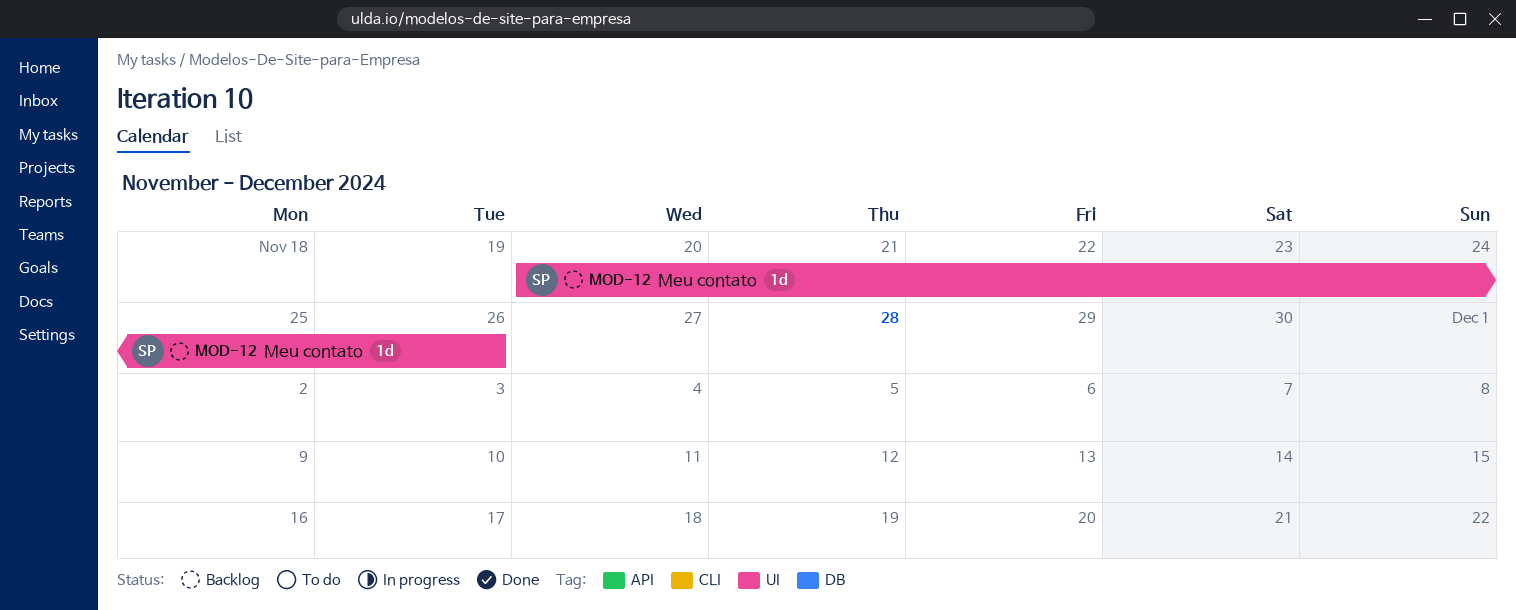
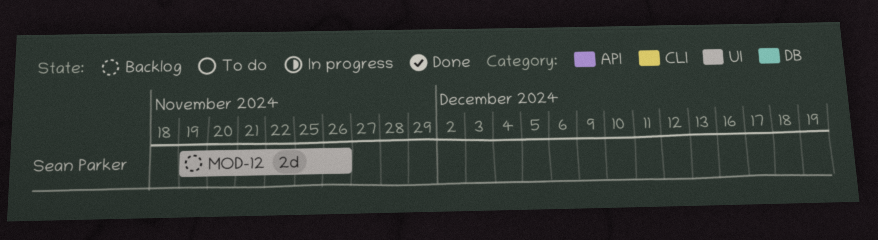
MOD-12, estimate: 1d -> 2d
MOD-12, start: Nov 20 -> Nov 19

